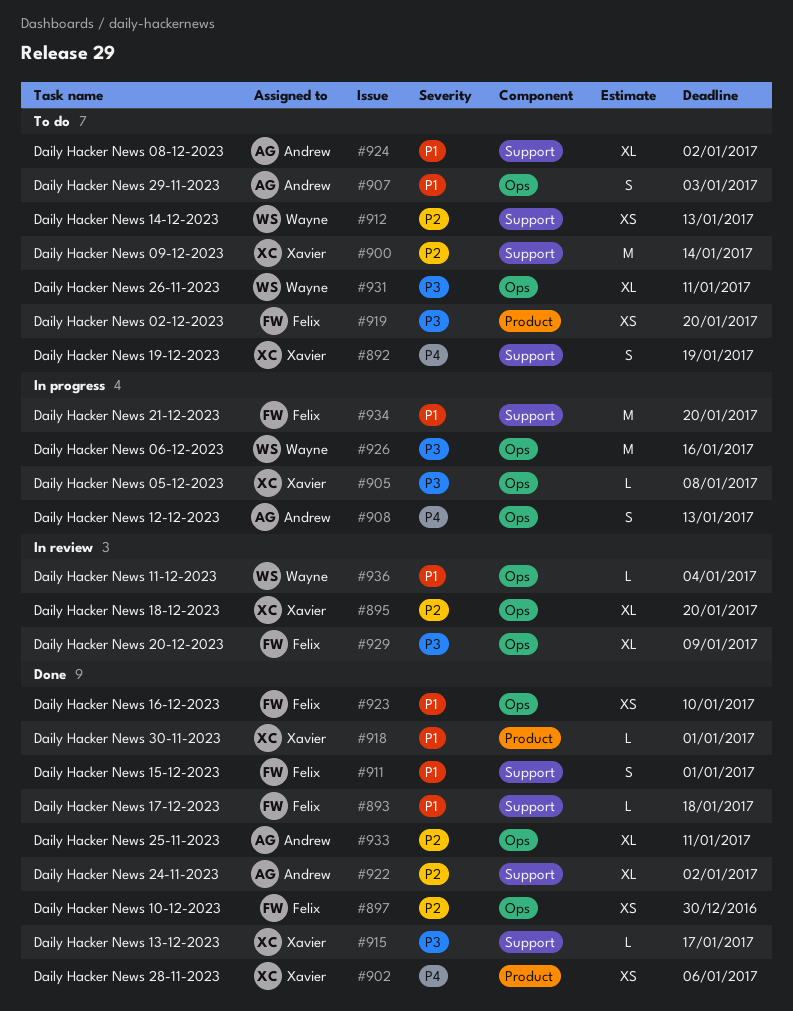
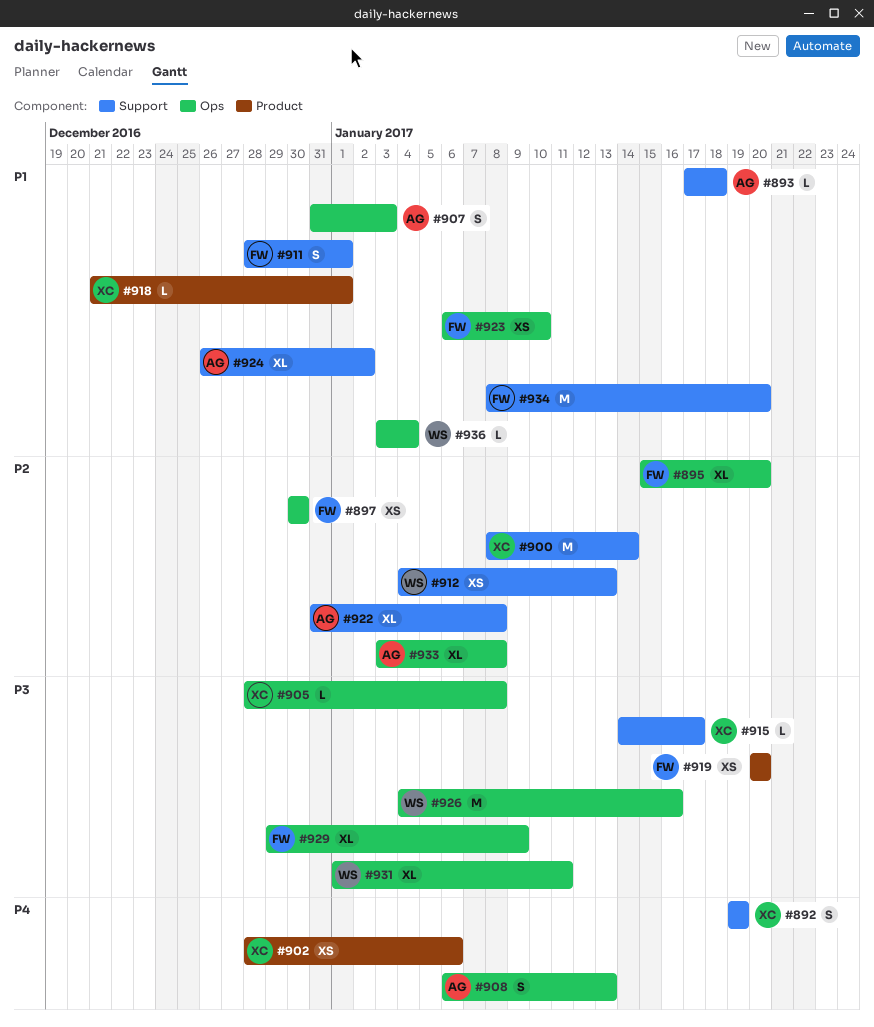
#893, owner: Felix -> Andrew
#895, owner: Xavier -> Felix
#922, due: Jan 2 -> Jan 8
#933, due: Jan 11 -> Jan 8

